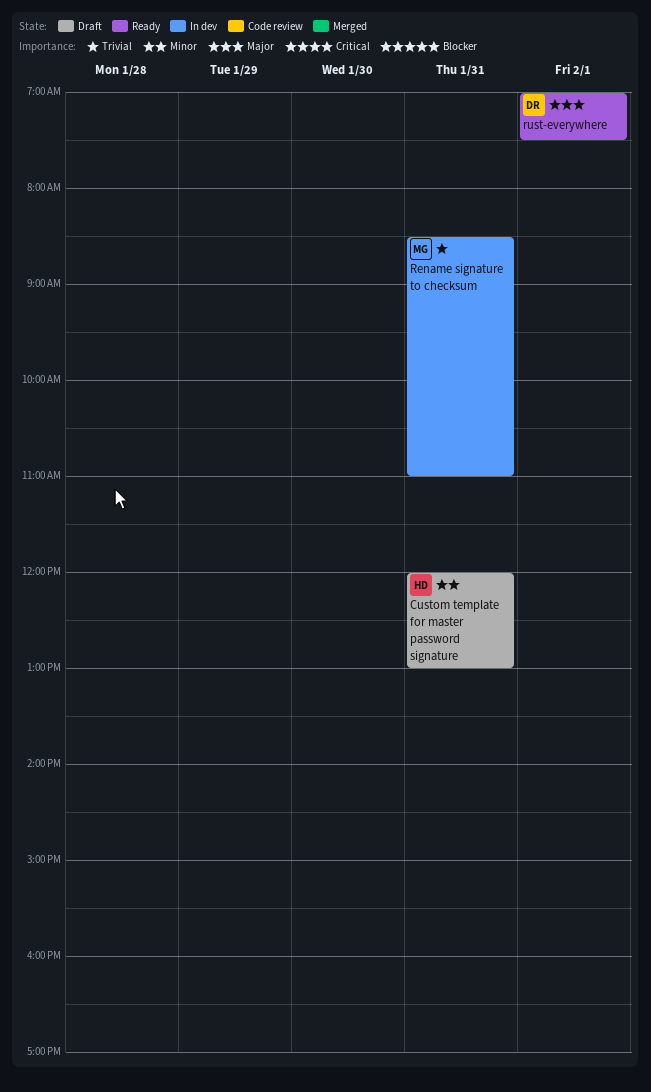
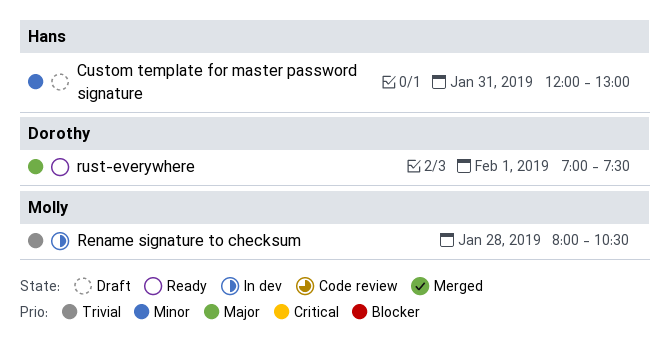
Rename signature to checksum, day: Jan 31 -> Jan 28
Rename signature to checksum, begins: 08:30 -> 08:00
Rename signature to checksum, ends: 11:00 -> 10:30

